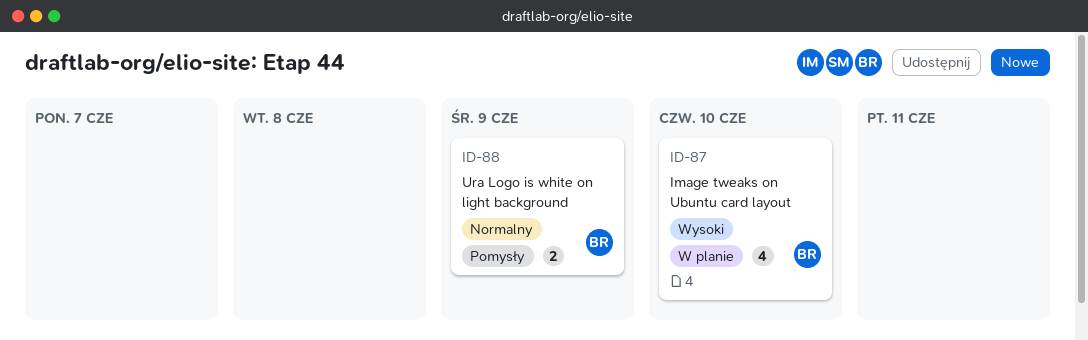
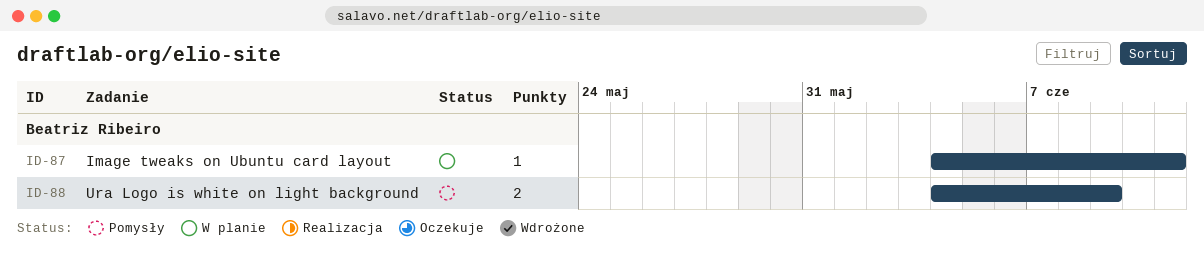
ID-87, estimate: 4 -> 1
ID-87, due: Jun 10 -> Jun 11

